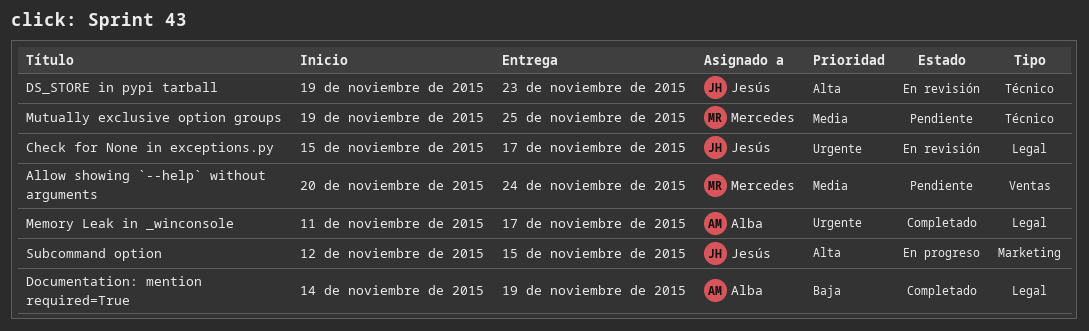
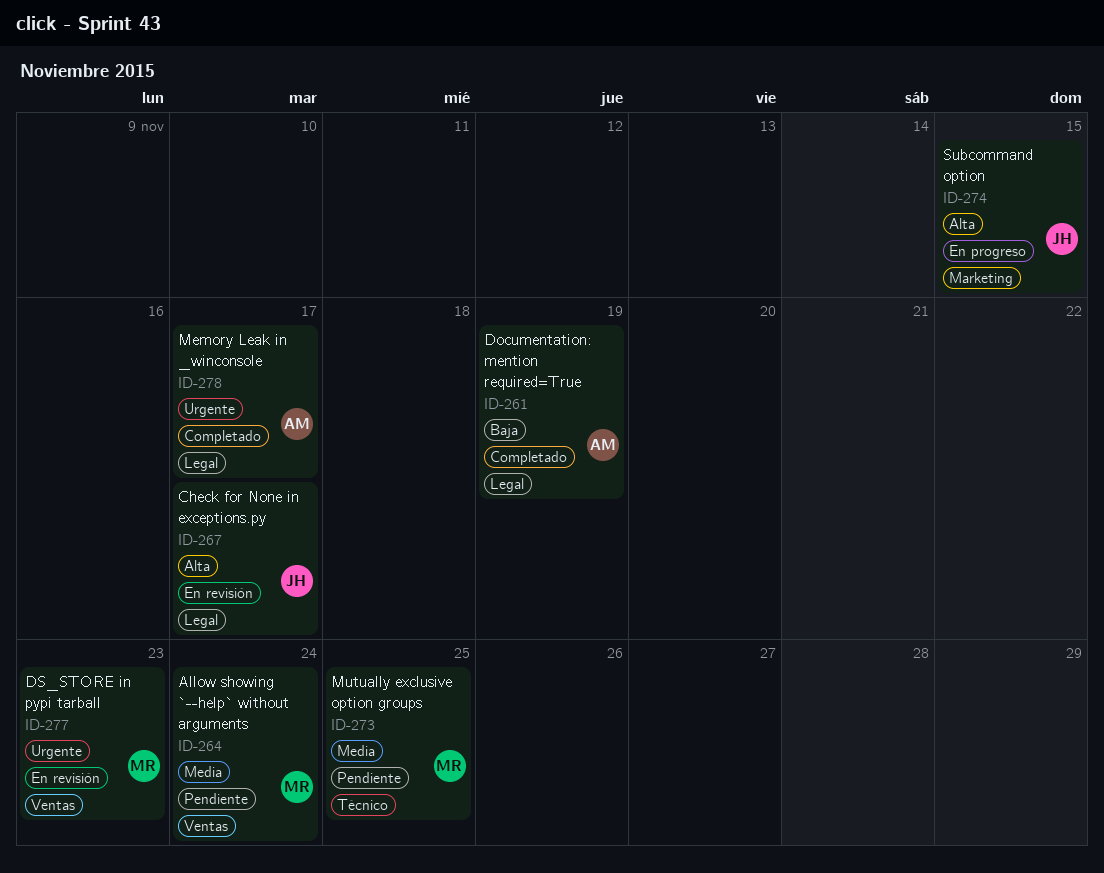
Check for None in exceptions.py, priority: Urgente -> Alta
DS_STORE in pypi tarball, owner: Jesús -> Mercedes
DS_STORE in pypi tarball, priority: Alta -> Urgente
DS_STORE in pypi tarball, label: Técnico -> Ventas

